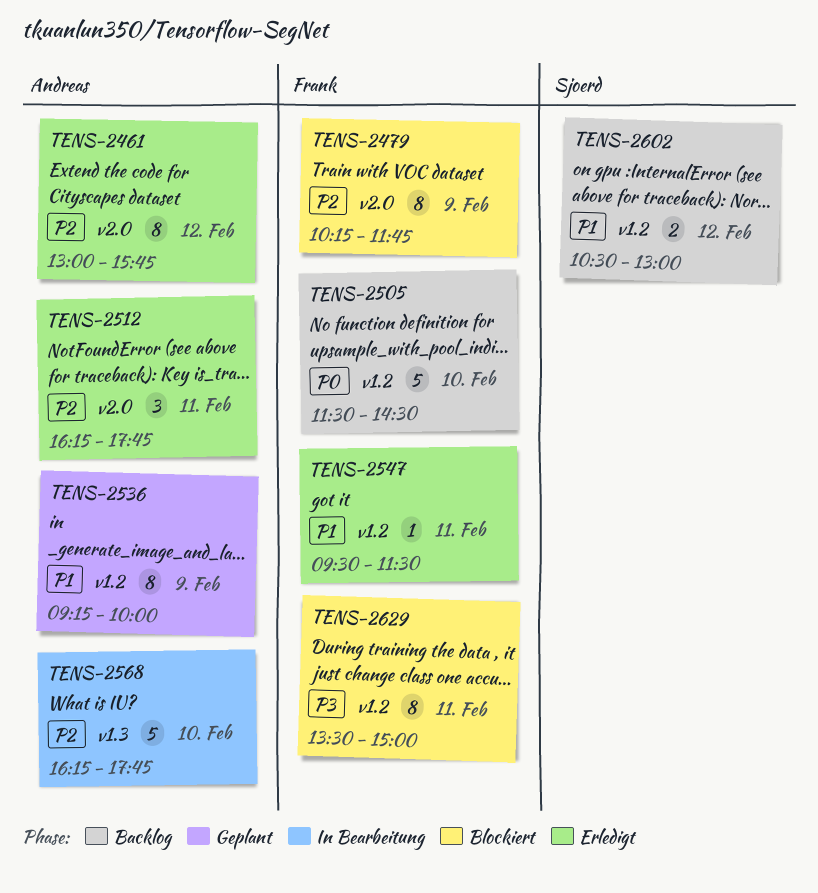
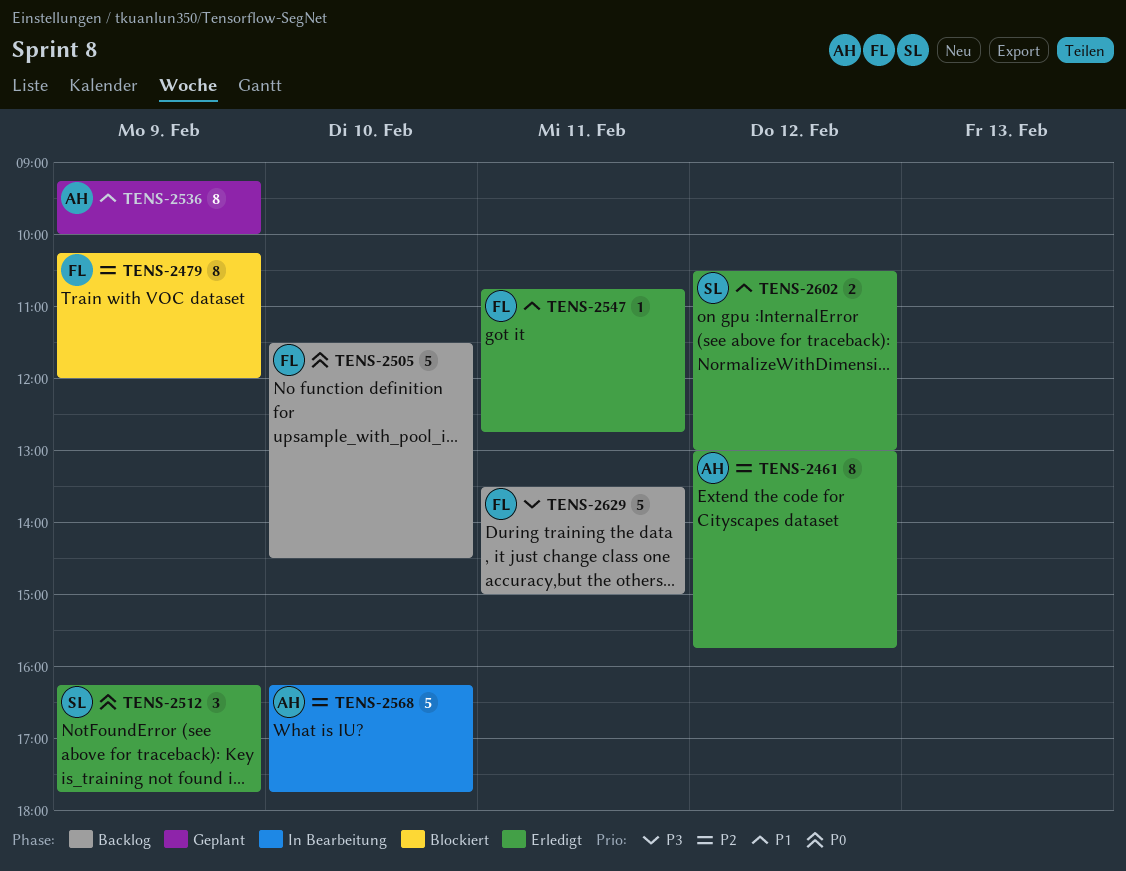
TENS-2479, ends: 11:45 -> 12:00
TENS-2512, owner: Andreas -> Sjoerd
TENS-2512, priority: P2 -> P0
TENS-2512, day: Feb 11 -> Feb 9
TENS-2547, begins: 09:30 -> 10:45
TENS-2547, ends: 11:30 -> 12:45
TENS-2602, status: Backlog -> Erledigt
TENS-2629, status: Blockiert -> Backlog
TENS-2629, estimate: 8 -> 5

